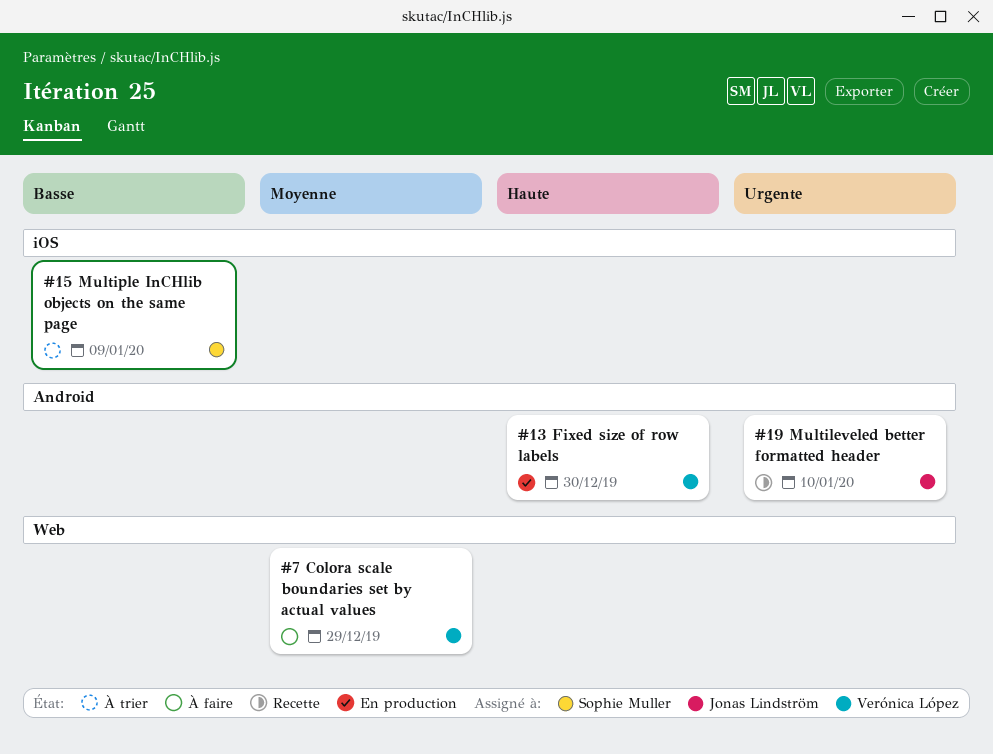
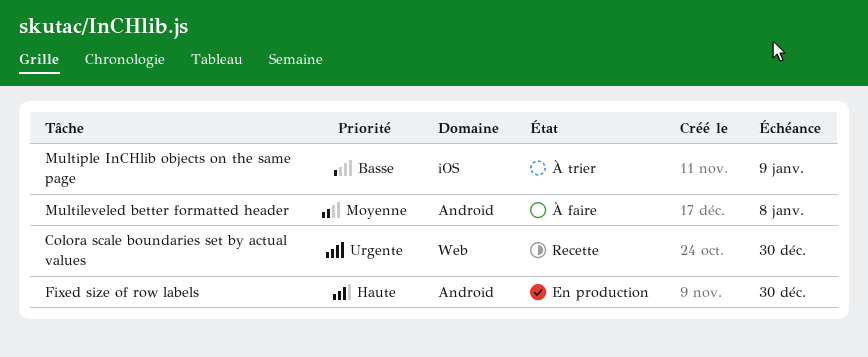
Colora scale boundaries set by actual values, status: À faire -> Recette
Colora scale boundaries set by actual values, priority: Moyenne -> Urgente
Colora scale boundaries set by actual values, due: Dec 29 -> Dec 30
Multileveled better formatted header, status: Recette -> À faire
Multileveled better formatted header, priority: Urgente -> Moyenne
Multileveled better formatted header, due: Jan 10 -> Jan 8

